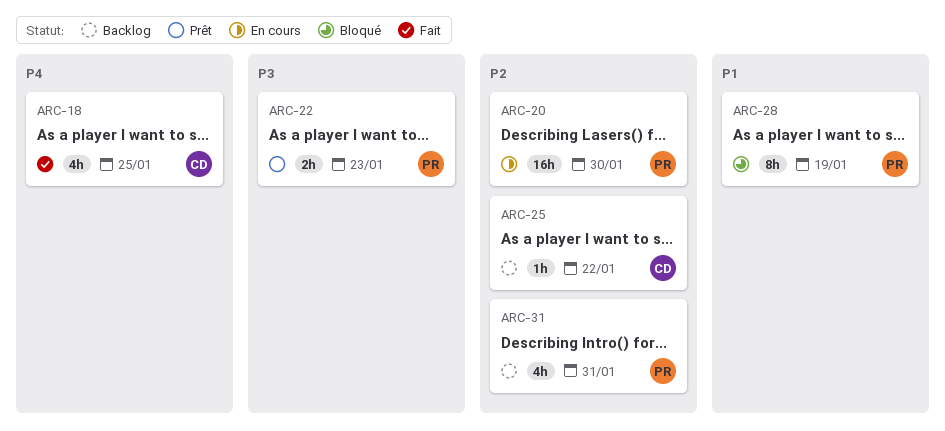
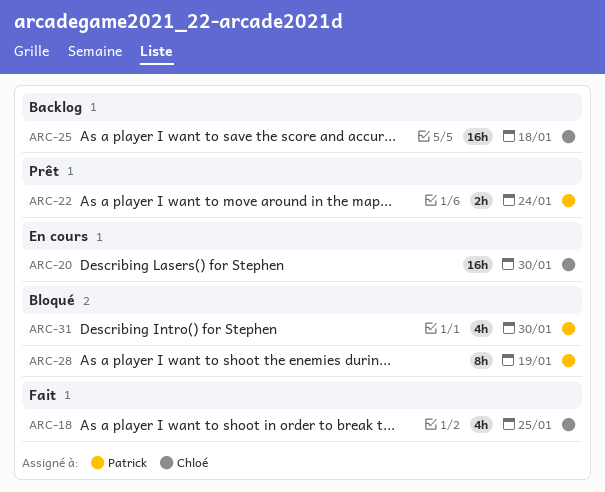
ARC-20, owner: Patrick -> Chloé
ARC-22, due: Jan 23 -> Jan 24
ARC-25, estimate: 1h -> 16h
ARC-25, due: Jan 22 -> Jan 18
ARC-31, status: Backlog -> Bloqué
ARC-31, due: Jan 31 -> Jan 30

